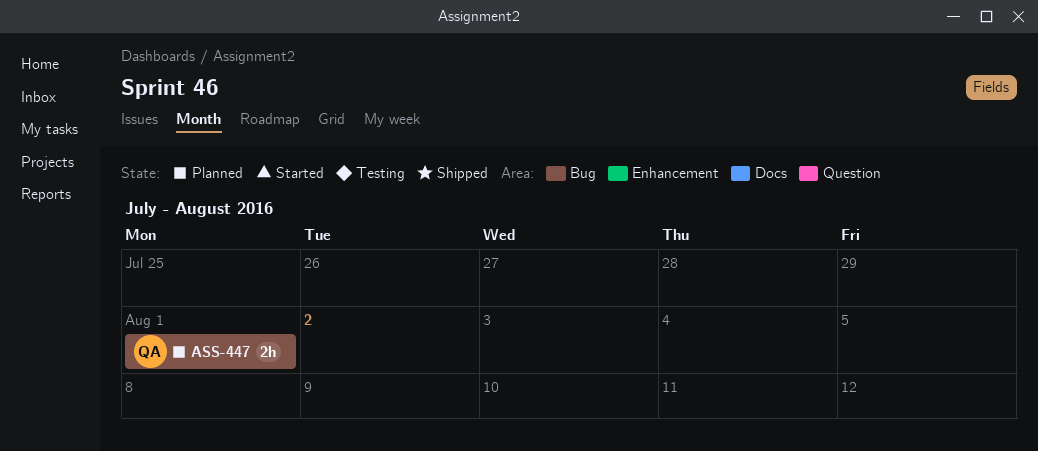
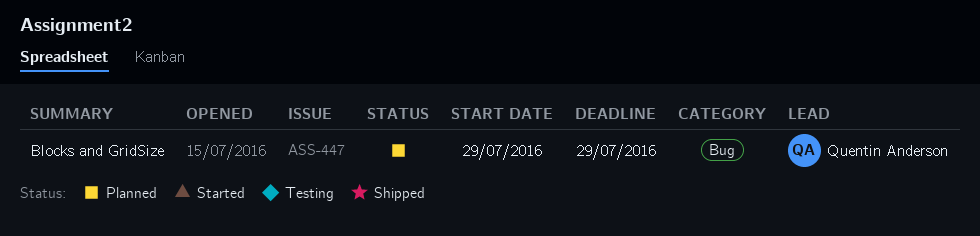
ASS-447, start: Aug 1 -> Jul 29
ASS-447, due: Aug 1 -> Jul 29

